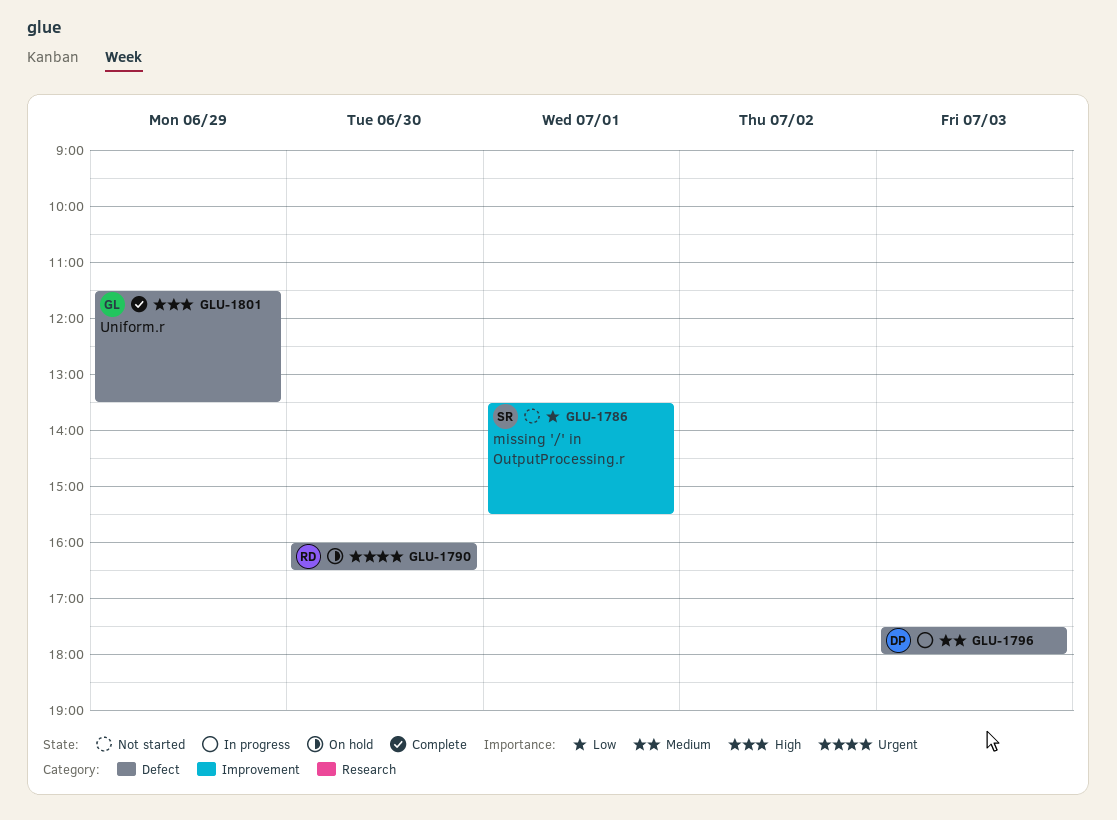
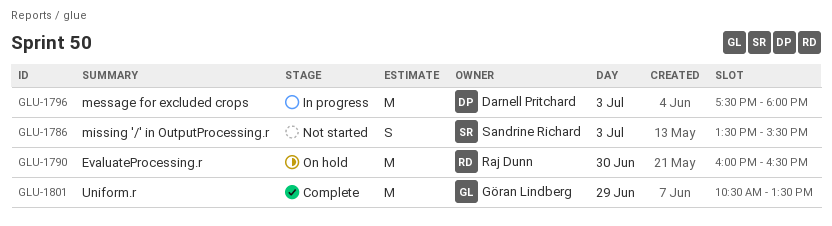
GLU-1786, day: Jul 1 -> Jul 3
GLU-1801, begins: 11:30 -> 10:30

